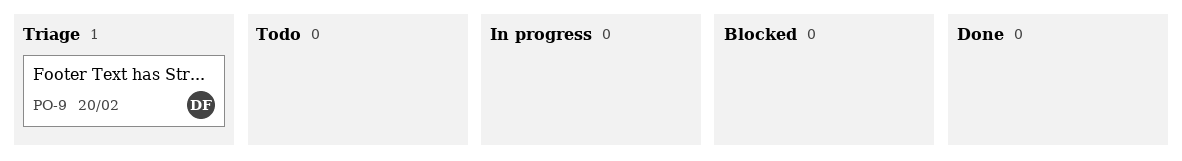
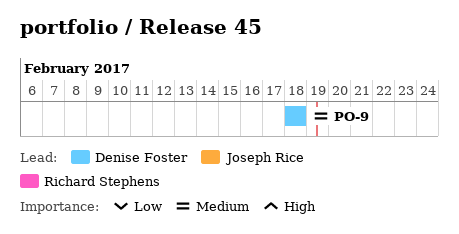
PO-9, due: Feb 20 -> Feb 18

